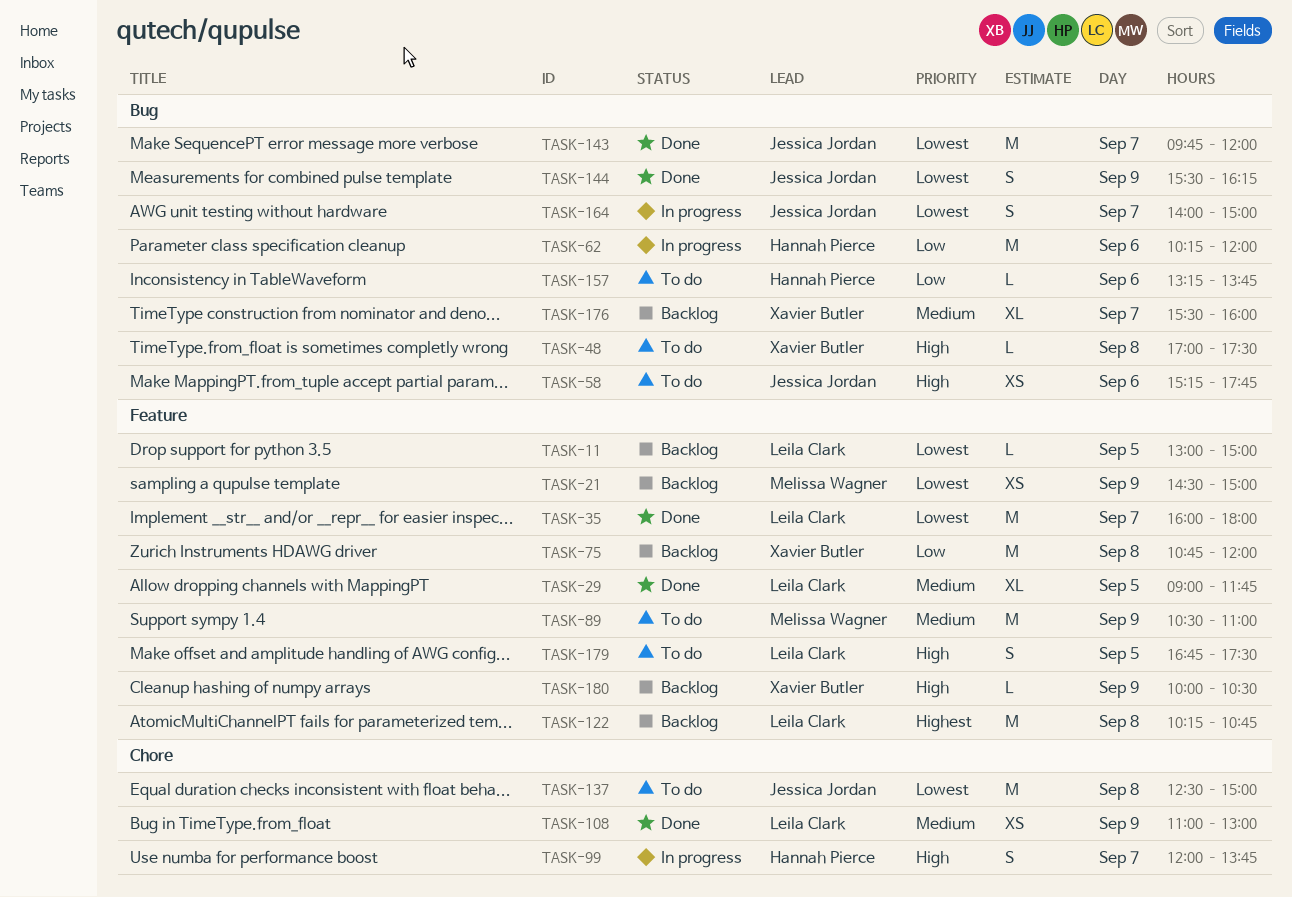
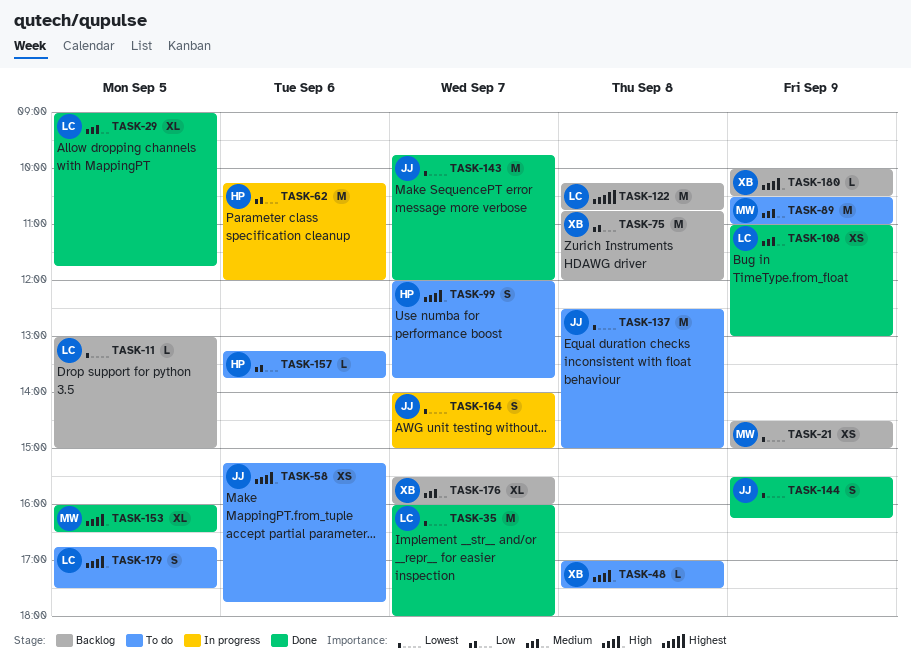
TASK-99, status: In progress -> To do
TASK-153: none -> present

